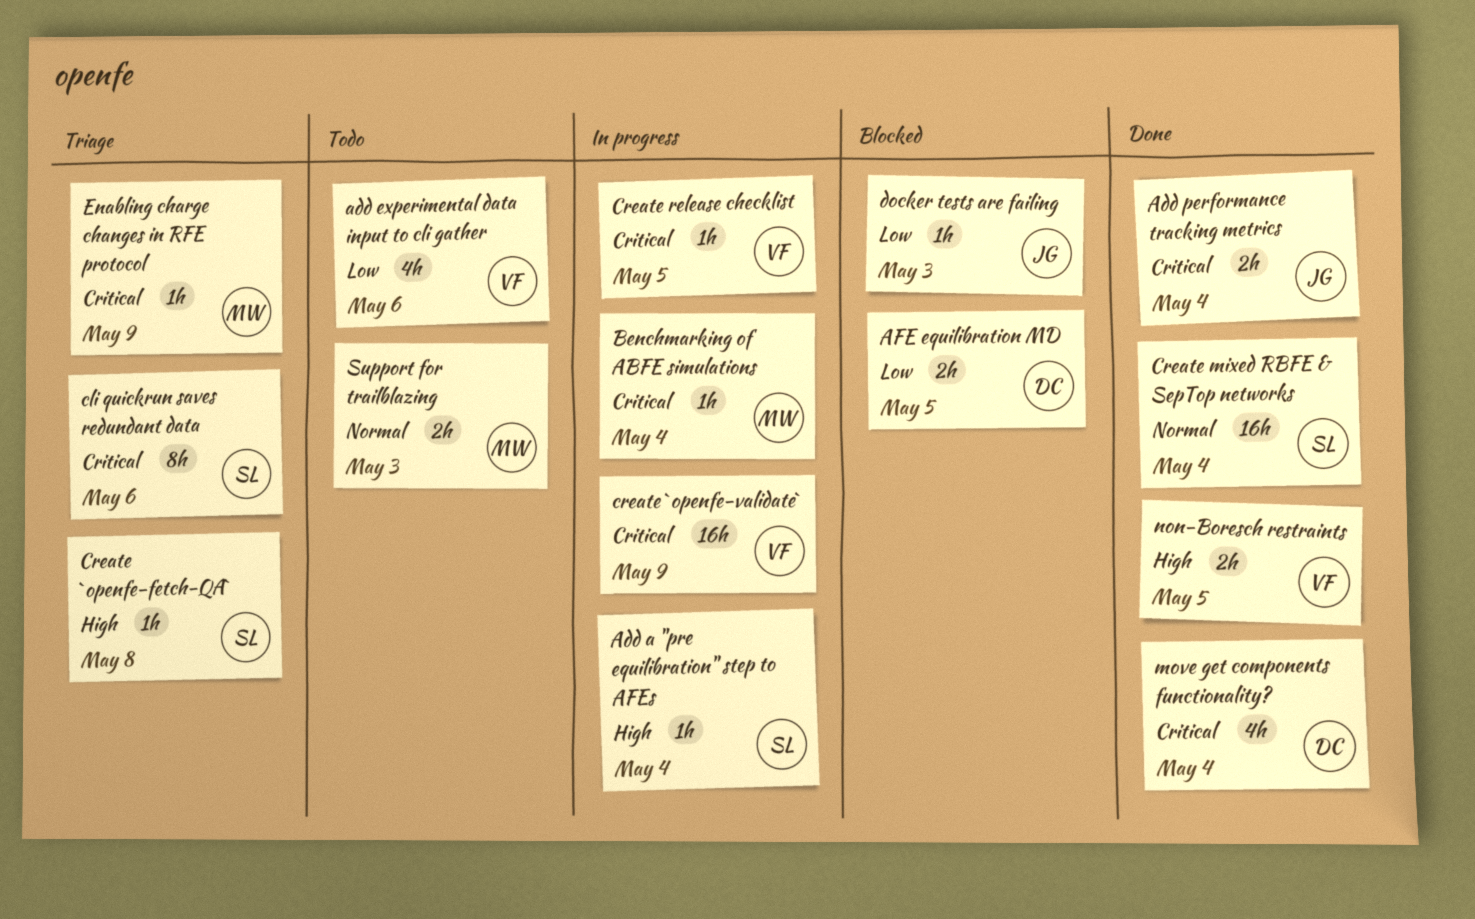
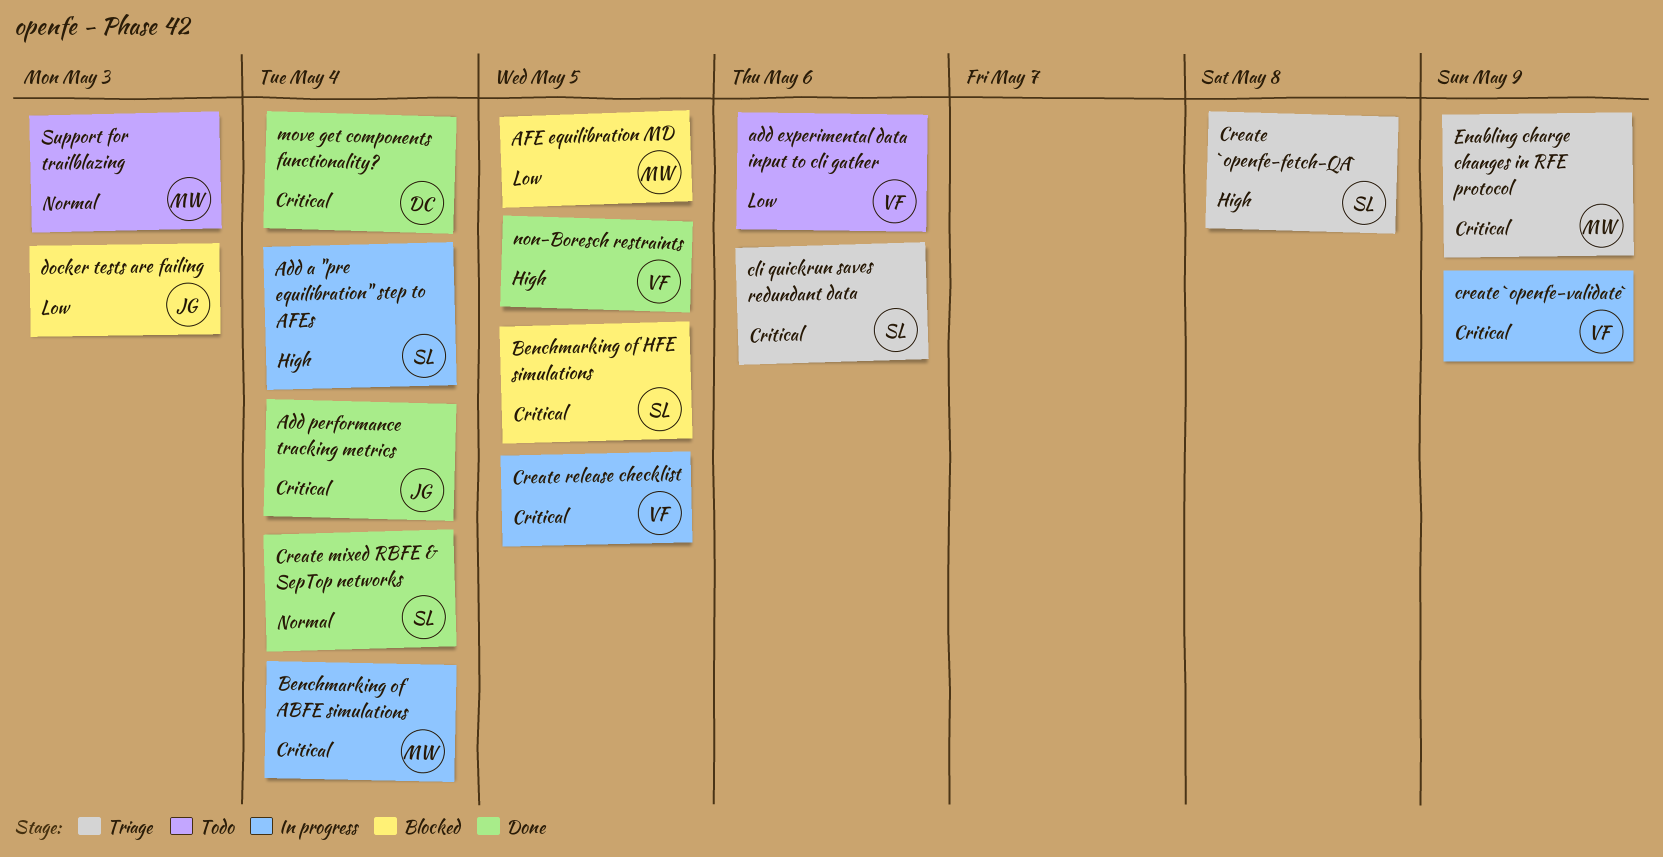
AFE equilibration MD, owner: DC -> MW
Benchmarking of HFE simulations: none -> present

